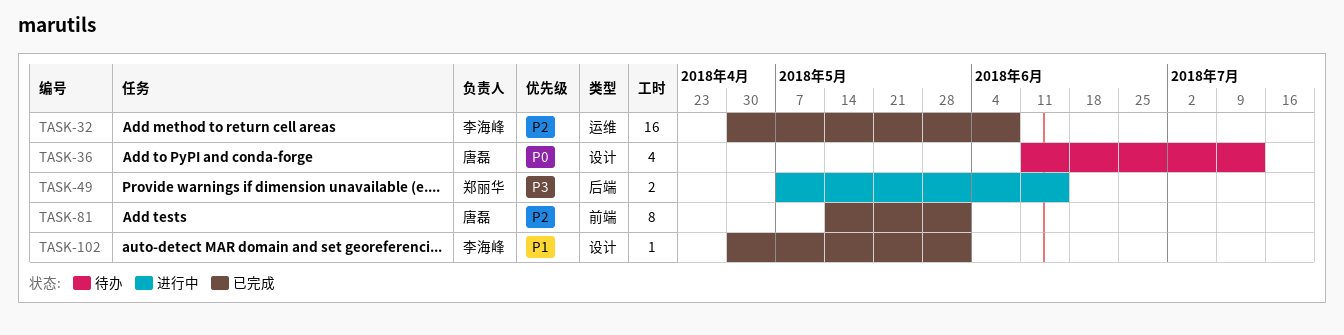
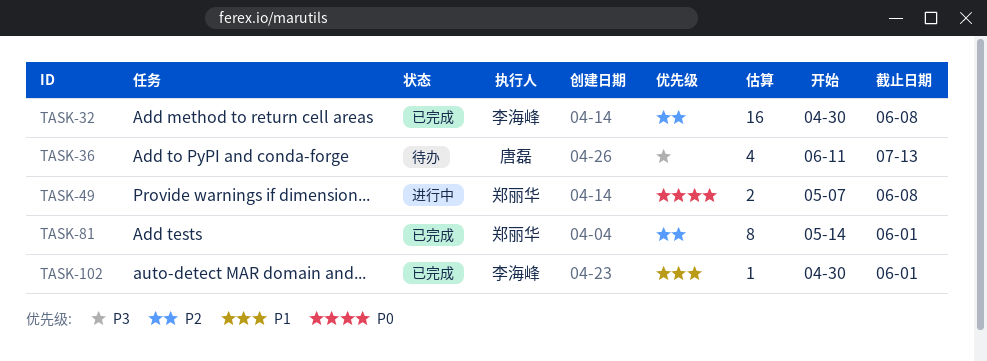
TASK-36, priority: P0 -> P3
TASK-49, priority: P3 -> P0
TASK-49, due: Jun 15 -> Jun 8
TASK-81, owner: 唐磊 -> 郑丽华

